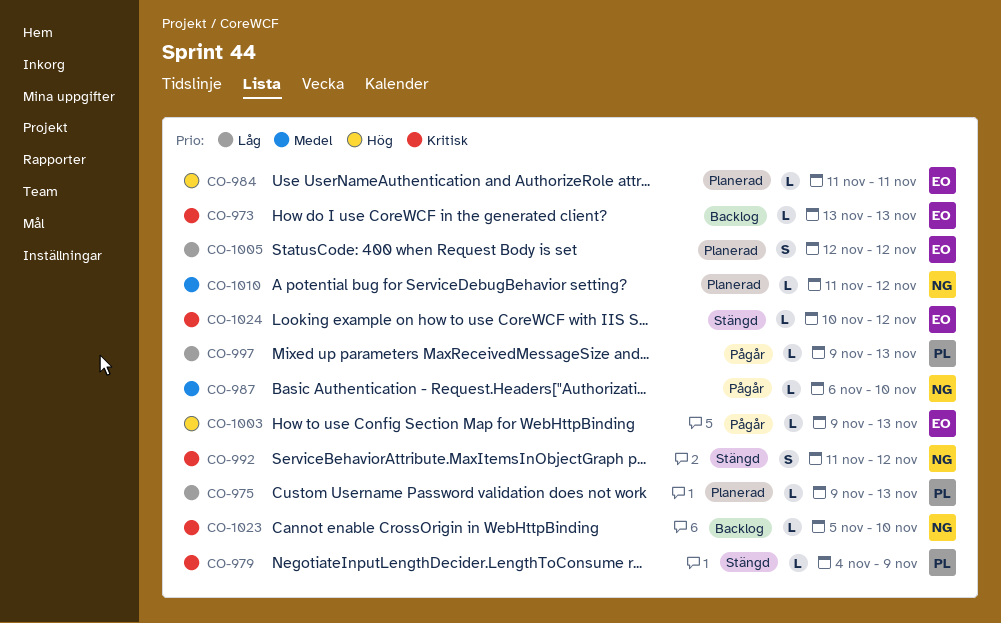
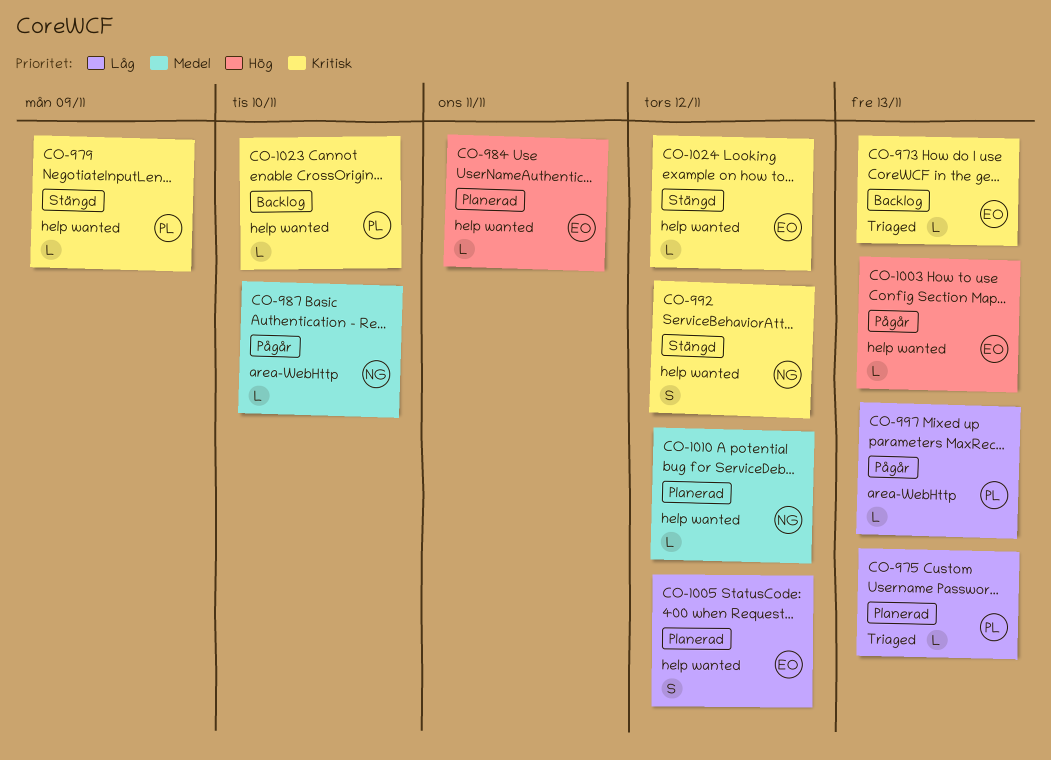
CO-1023, owner: NG -> PL

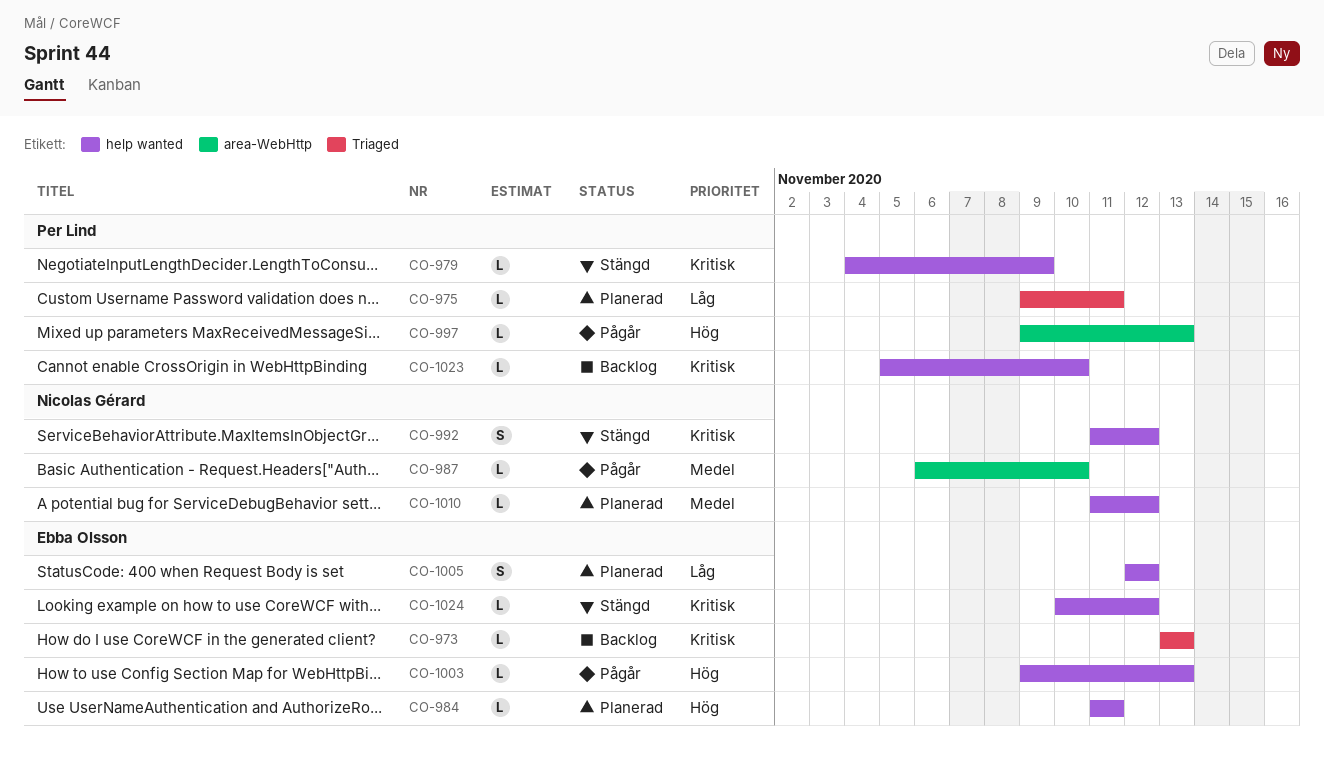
CO-975, due: Nov 13 -> Nov 11
CO-997, priority: Låg -> Hög

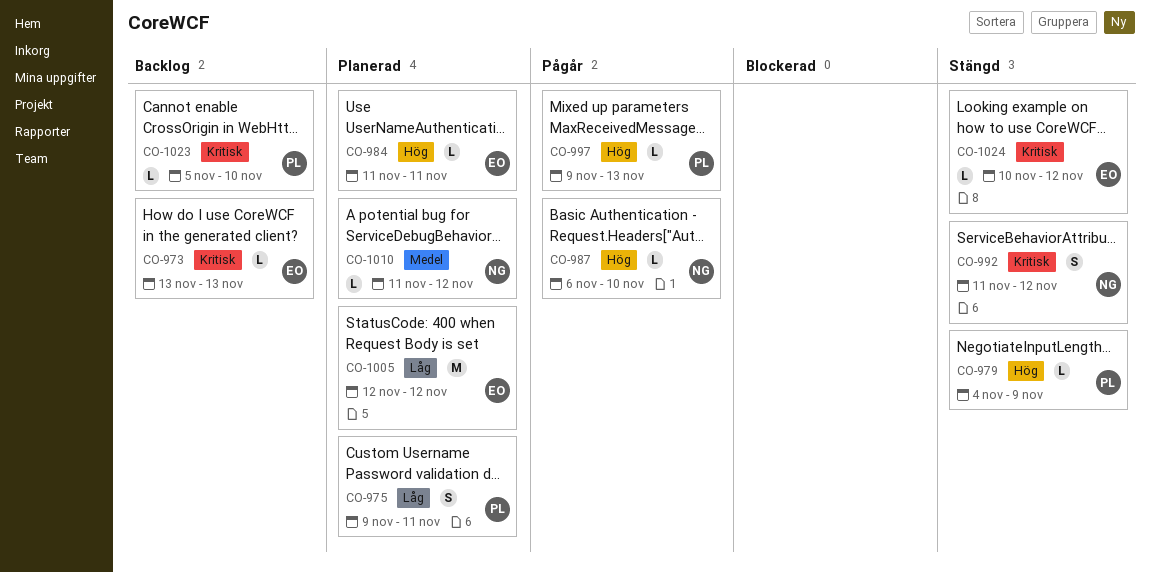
CO-975, estimate: L -> S
CO-979, priority: Kritisk -> Hög
CO-987, priority: Medel -> Hög
CO-1003: present -> none
CO-1005, estimate: S -> M

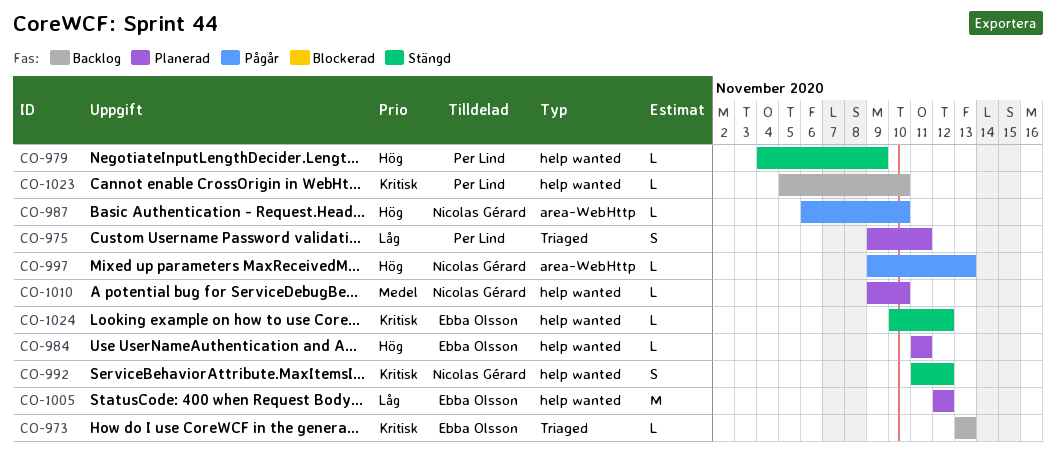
CO-997, owner: Per Lind -> Nicolas Gérard
CO-1010, start: Nov 11 -> Nov 9
CO-1010, due: Nov 12 -> Nov 10

